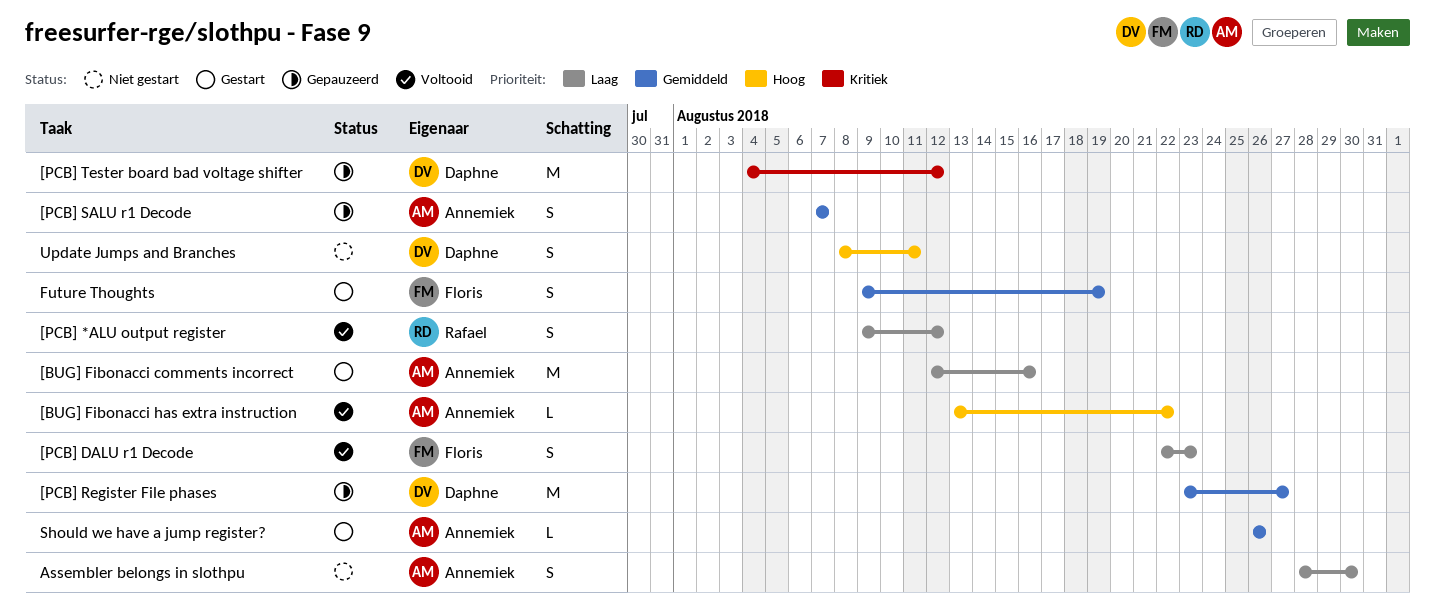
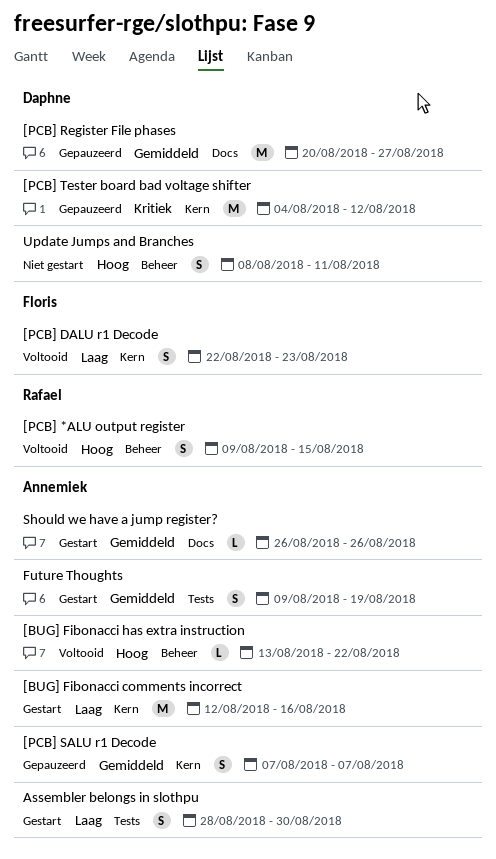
[PCB] *ALU output register, priority: Laag -> Hoog
[PCB] *ALU output register, due: Aug 12 -> Aug 15
[PCB] Register File phases, start: Aug 23 -> Aug 20
Assembler belongs in slothpu, status: Niet gestart -> Gestart
Future Thoughts, owner: Floris -> Annemiek

